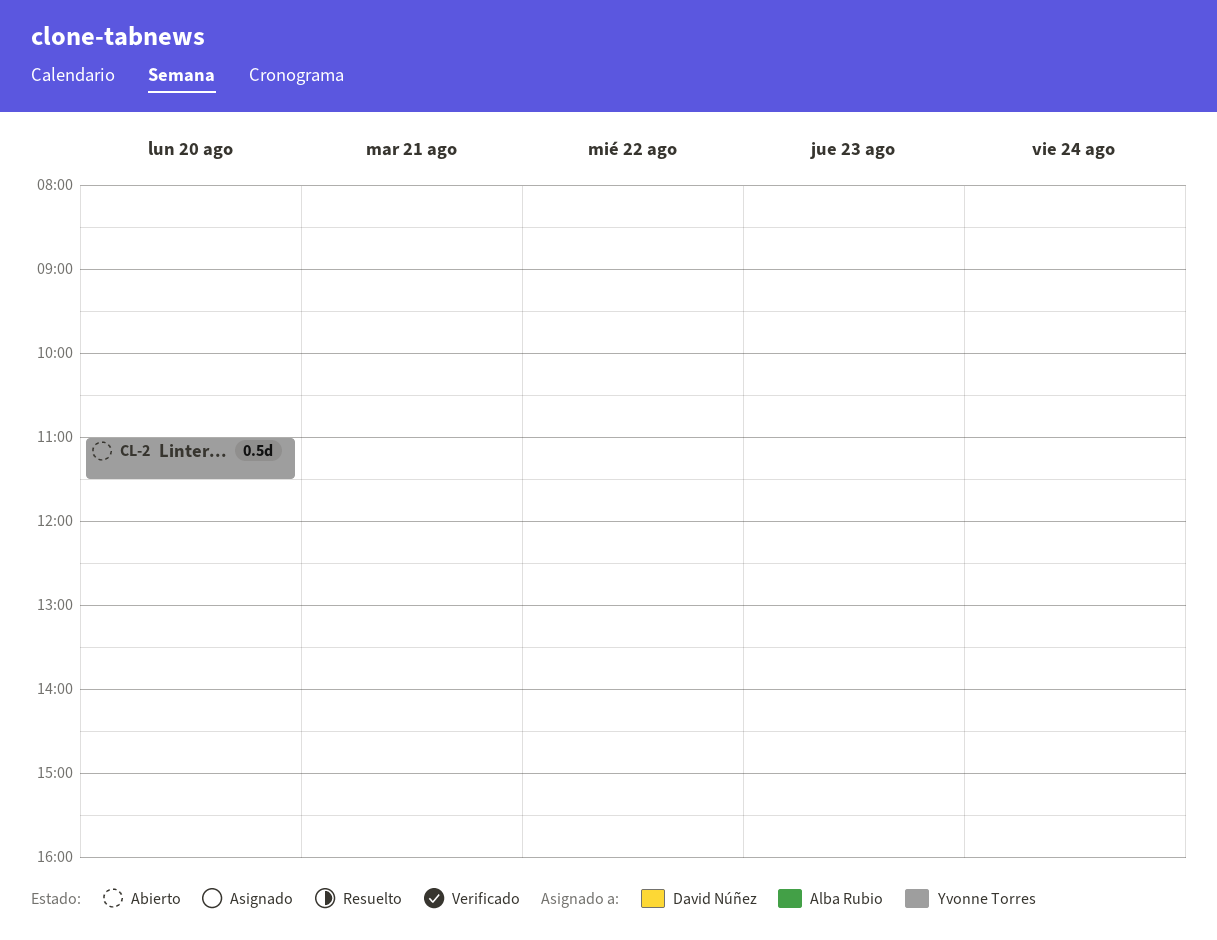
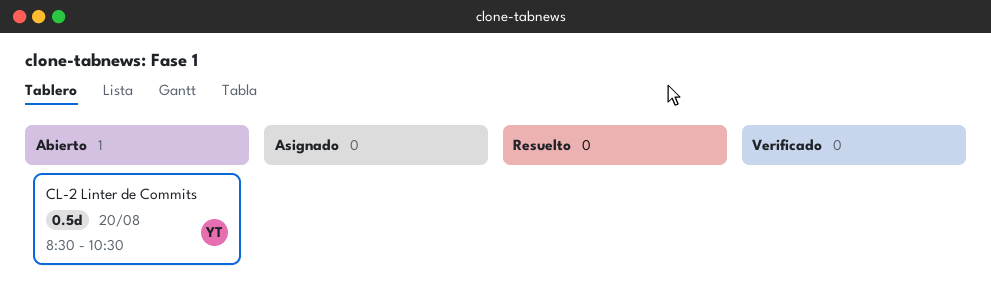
CL-2, begins: 11:00 -> 08:30
CL-2, ends: 11:30 -> 10:30

